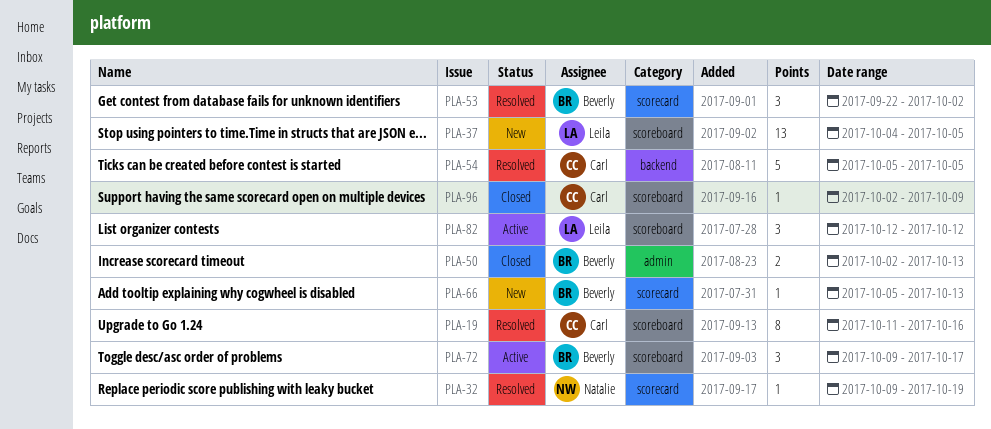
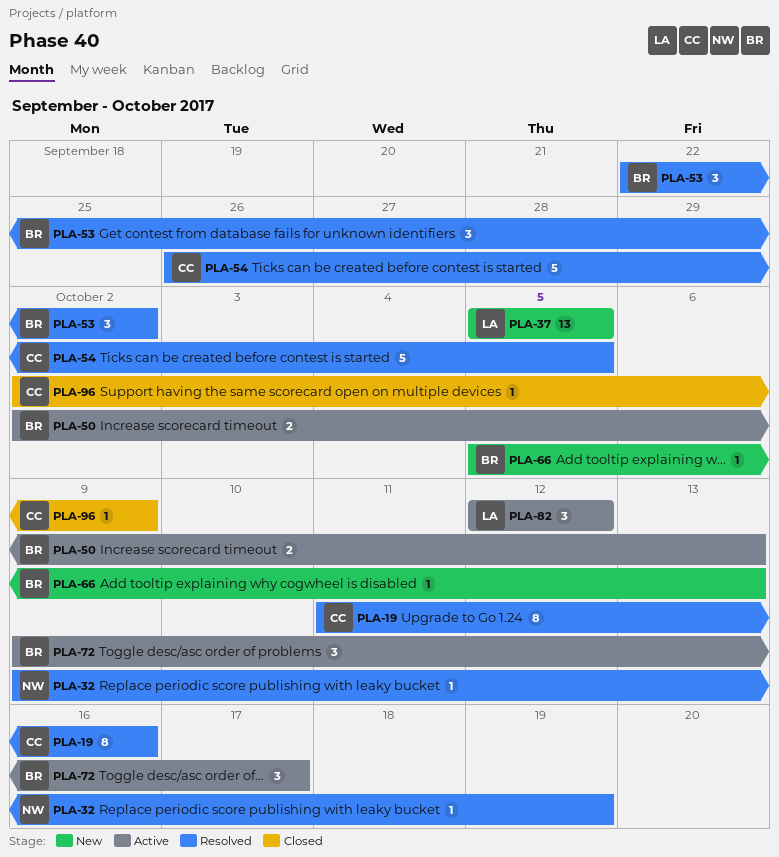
PLA-37, start: Oct 4 -> Oct 5
PLA-50, status: Closed -> Active
PLA-54, start: Oct 5 -> Sep 26

